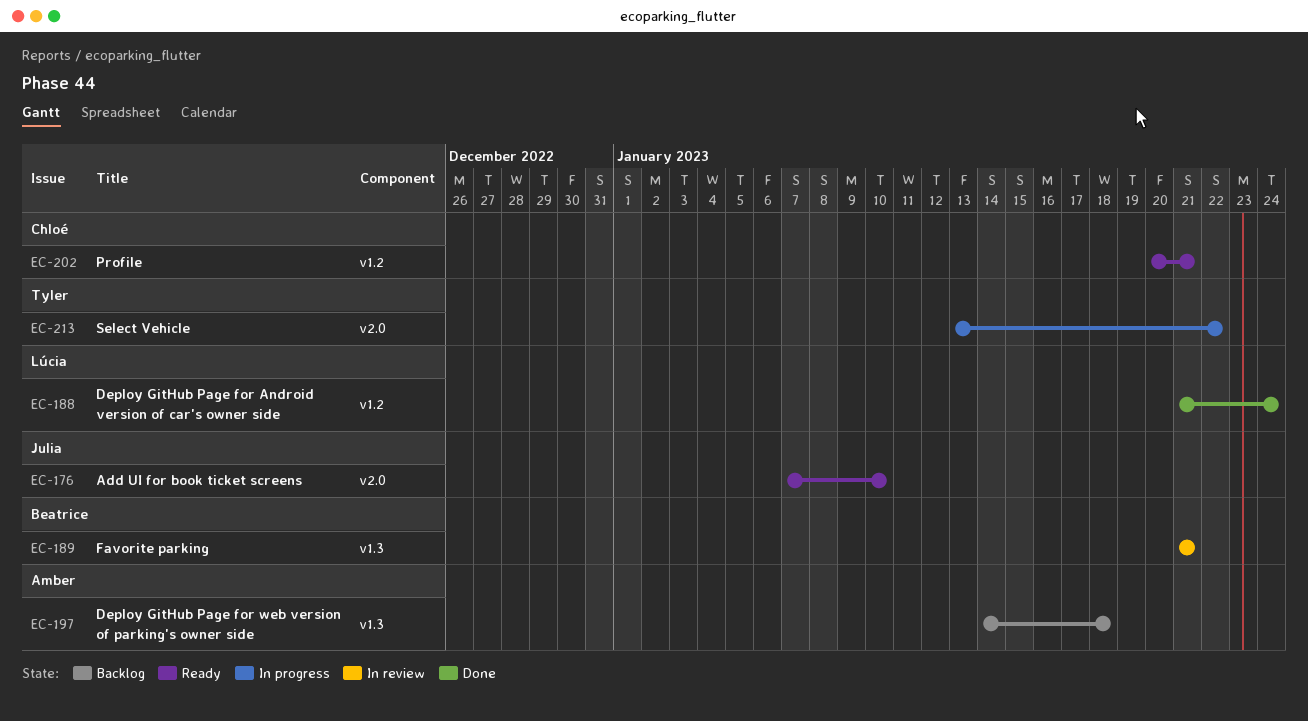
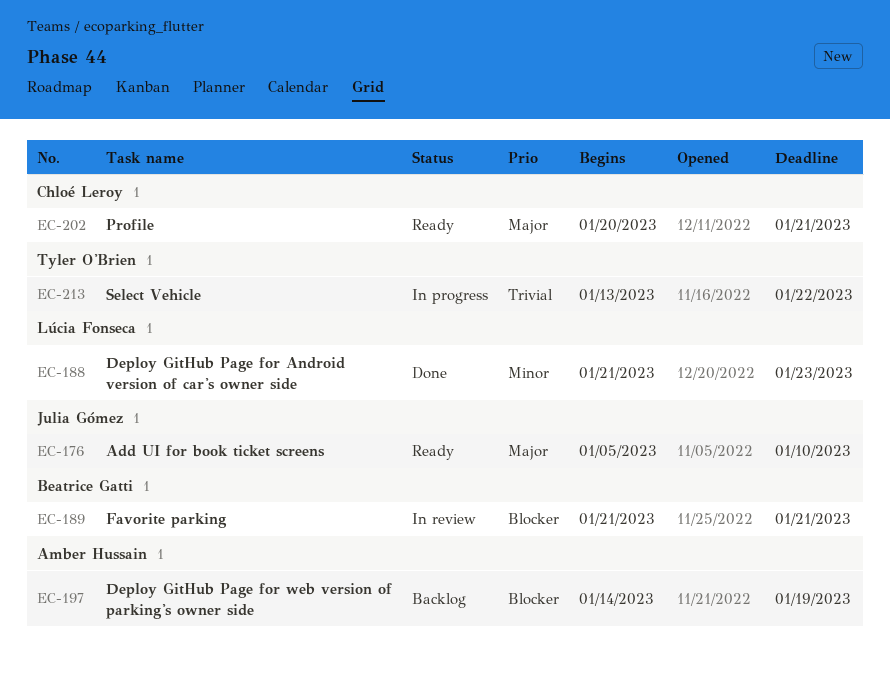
EC-176, start: Jan 7 -> Jan 5
EC-188, due: Jan 24 -> Jan 23
EC-197, due: Jan 18 -> Jan 19

